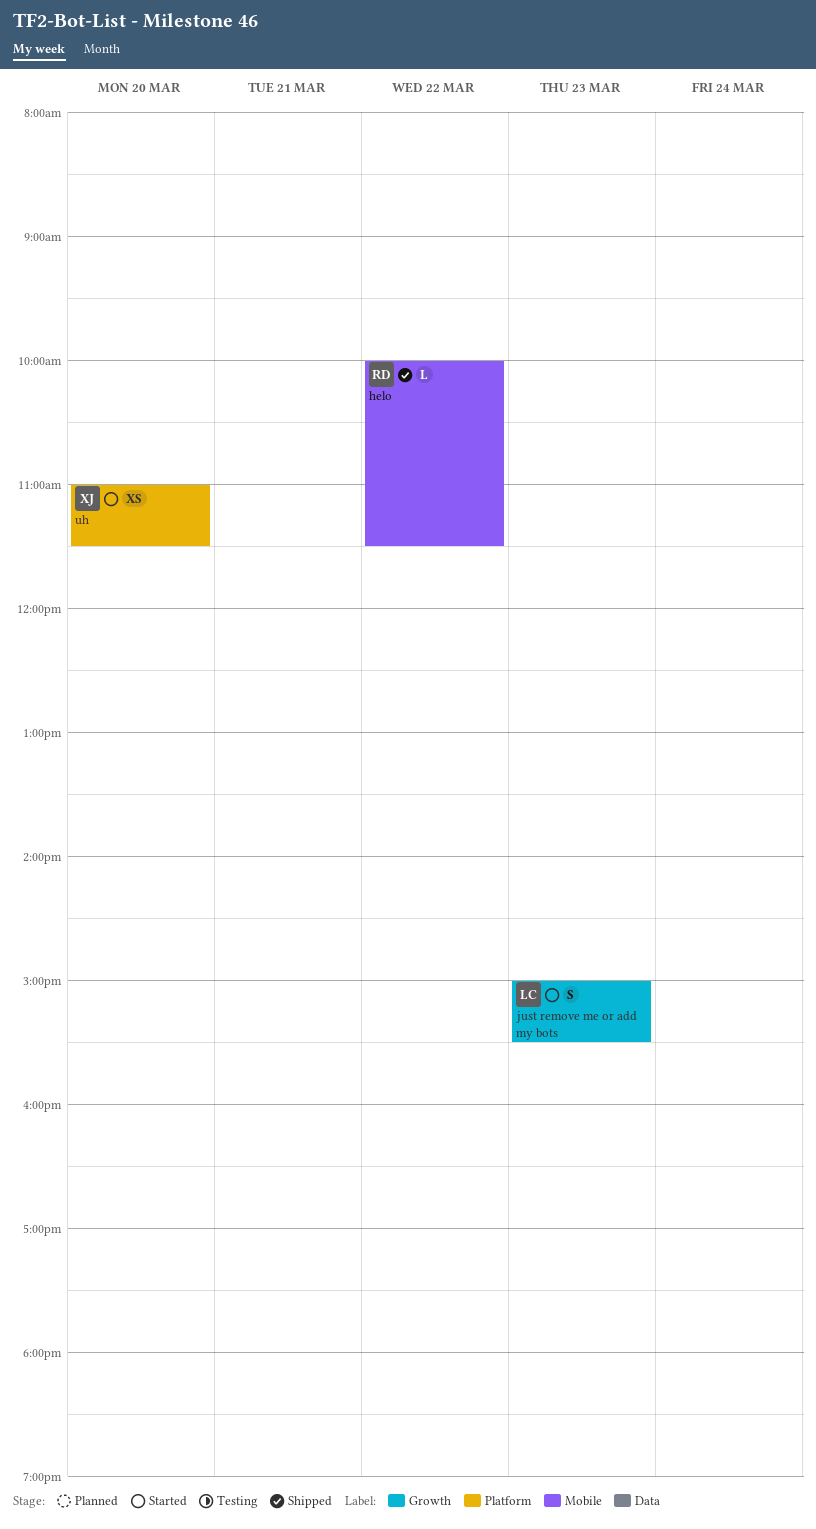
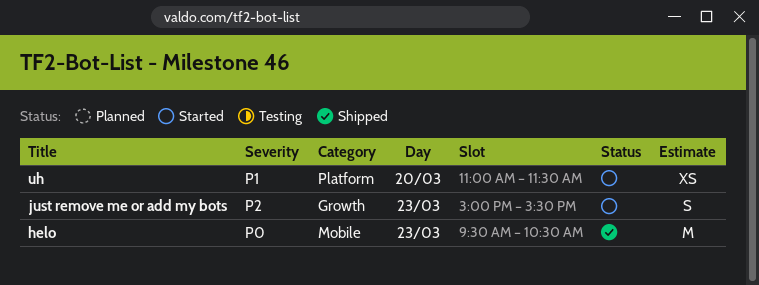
helo, estimate: L -> M
helo, day: Mar 22 -> Mar 23
helo, begins: 10:00 -> 09:30
helo, ends: 11:30 -> 10:30

